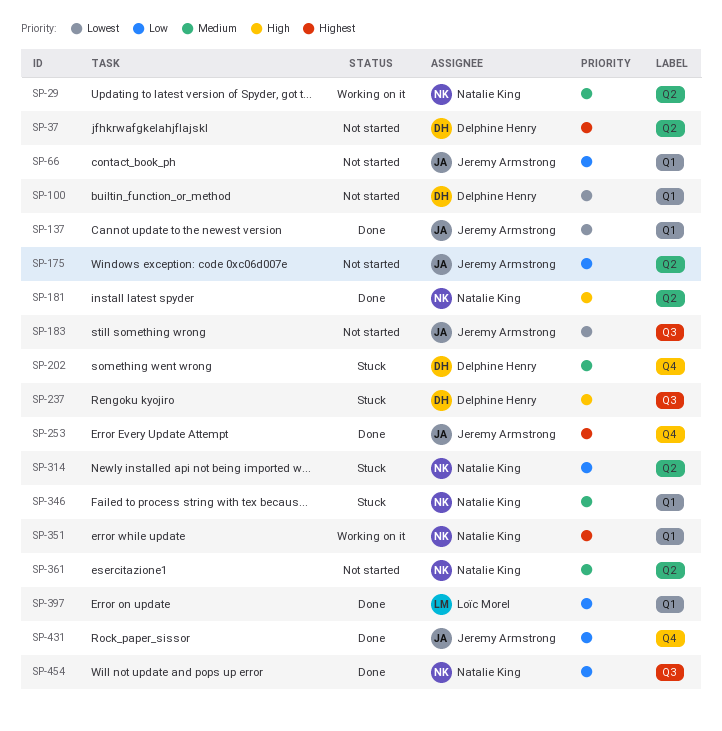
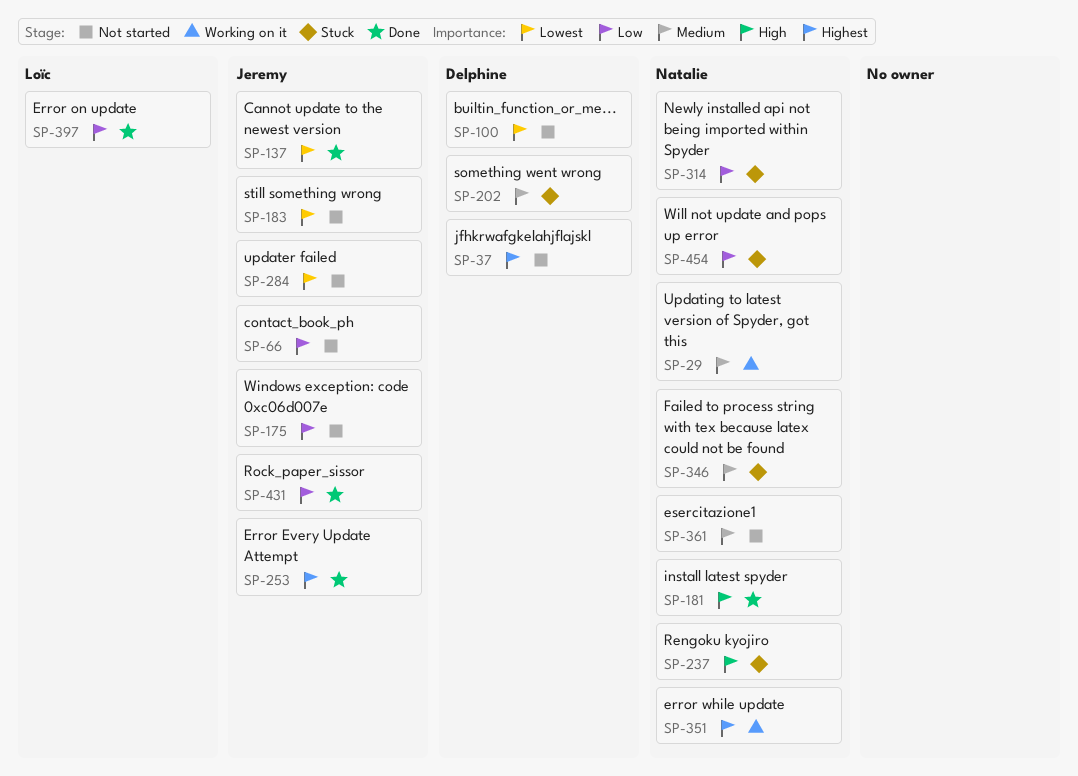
SP-237, owner: Delphine Henry -> Natalie King
SP-284: none -> present
SP-454, status: Done -> Stuck

